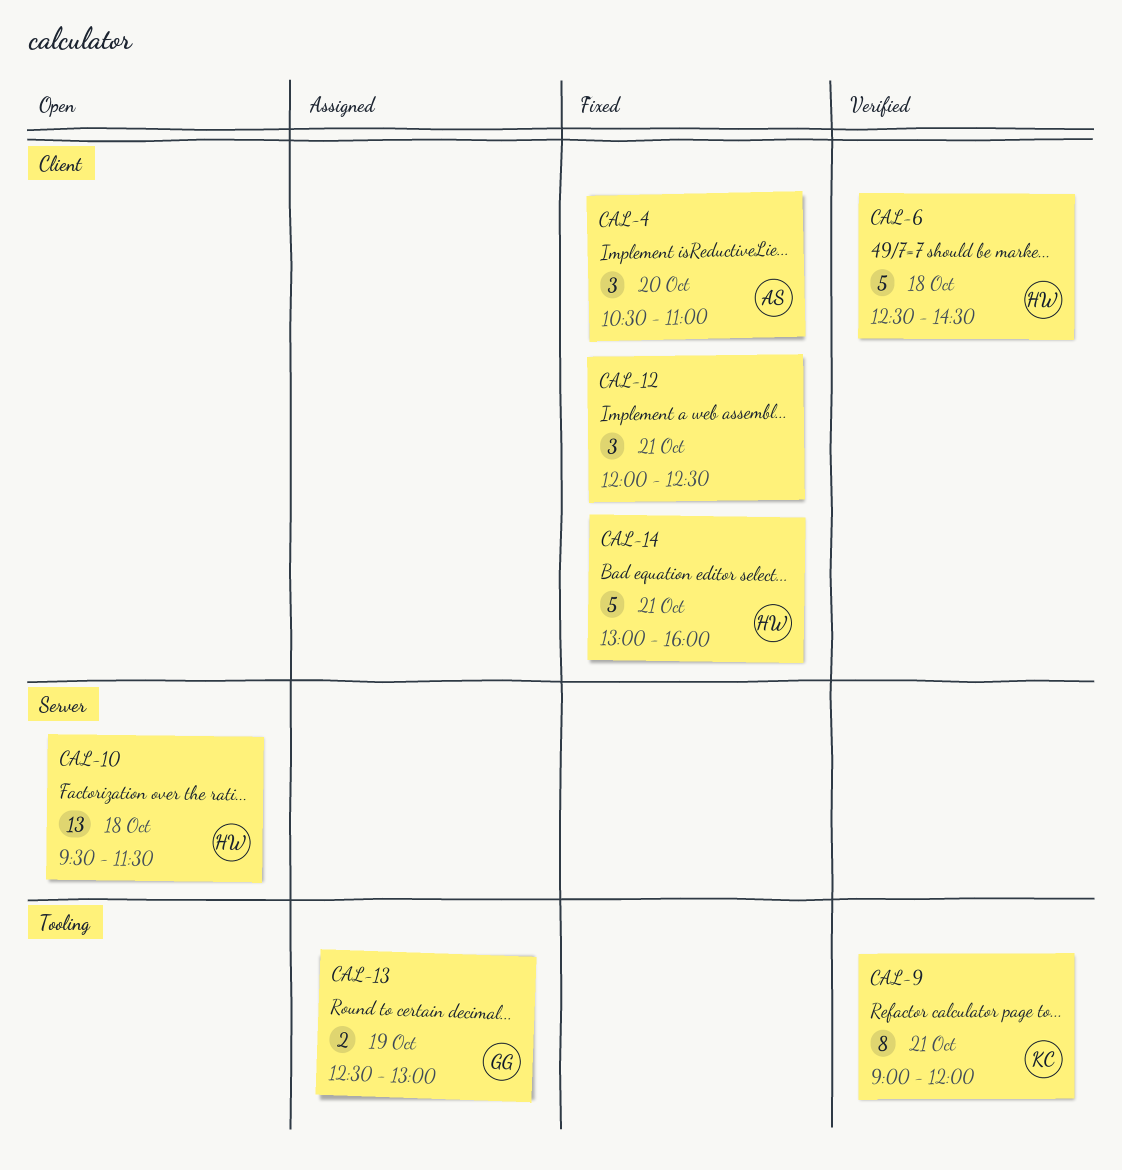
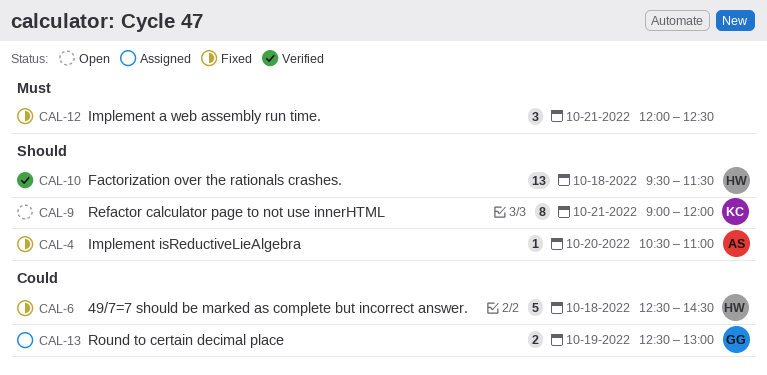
CAL-4, estimate: 3 -> 1
CAL-6, status: Verified -> Fixed
CAL-9, status: Verified -> Open
CAL-10, status: Open -> Verified
CAL-14: present -> none

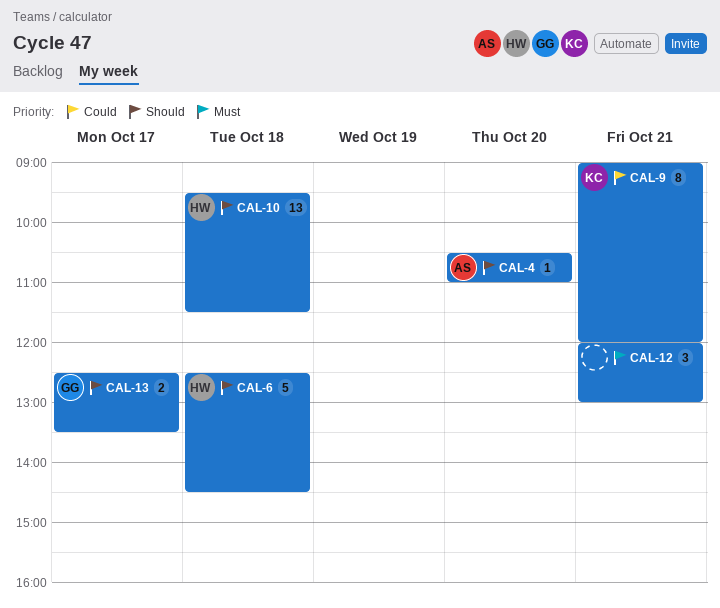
CAL-6, priority: Could -> Should
CAL-9, priority: Should -> Could
CAL-12, ends: 12:30 -> 13:00
CAL-13, priority: Could -> Should
CAL-13, day: Oct 19 -> Oct 17
CAL-13, ends: 13:00 -> 13:30

